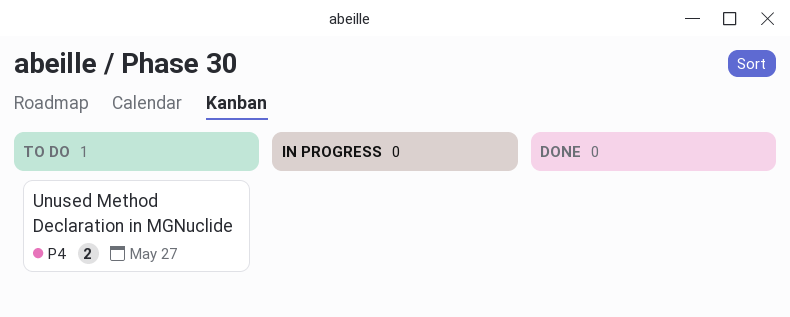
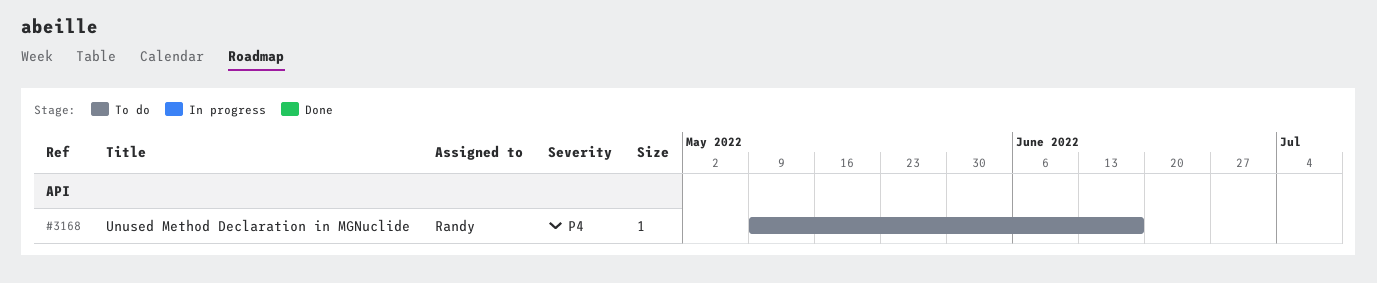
Unused Method Declaration in MGNuclide, estimate: 2 -> 1
Unused Method Declaration in MGNuclide, due: May 27 -> Jun 17

